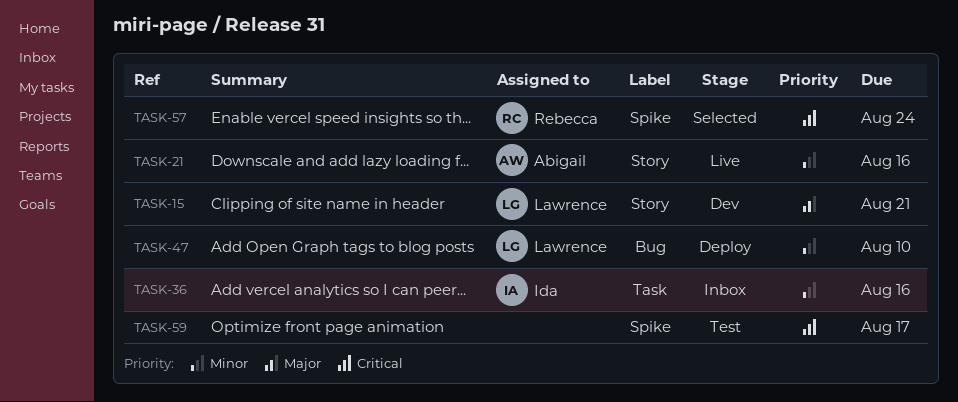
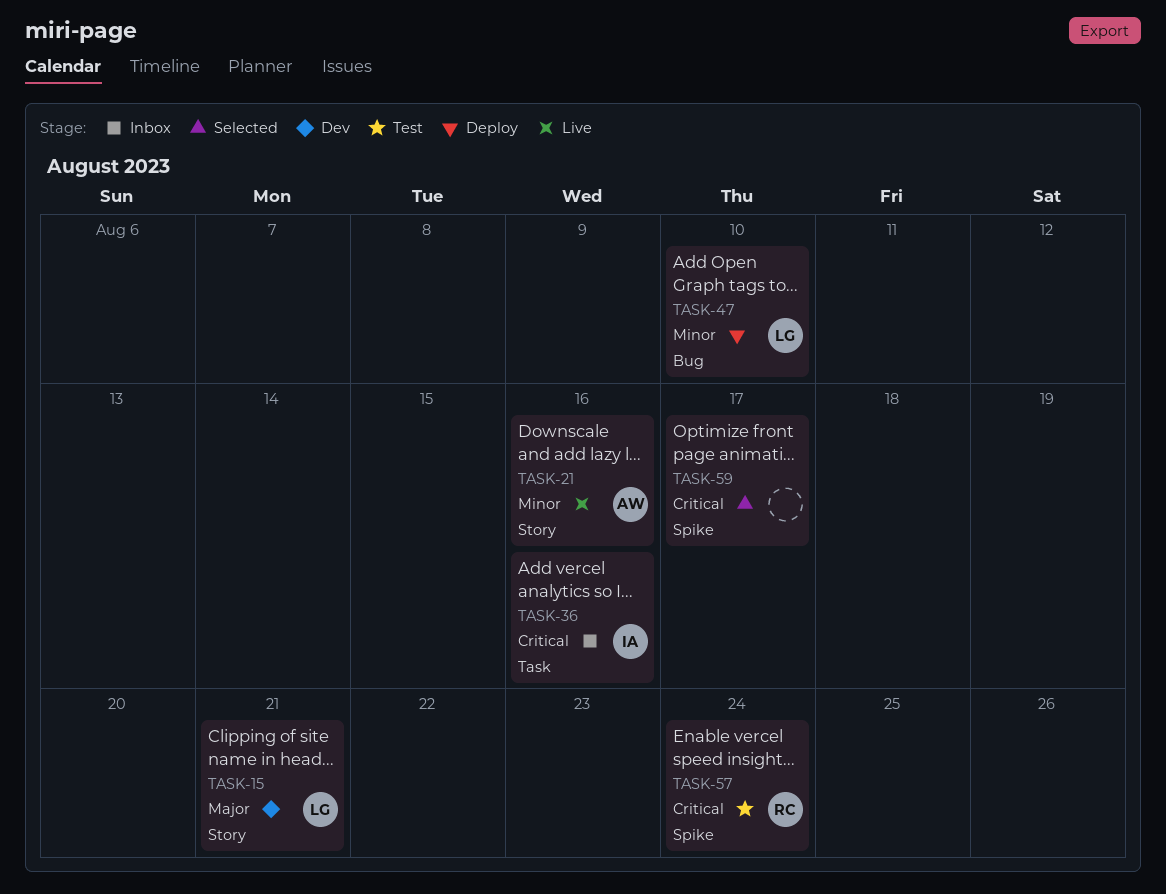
TASK-36, priority: Minor -> Critical
TASK-57, status: Selected -> Test
TASK-59, status: Test -> Selected

